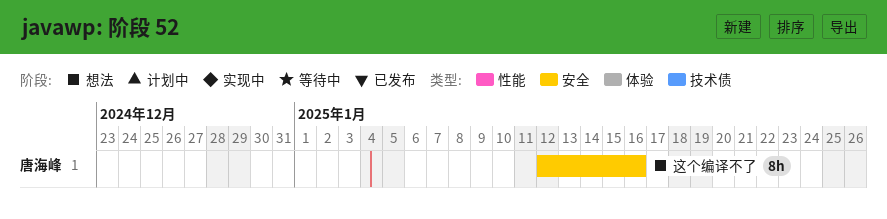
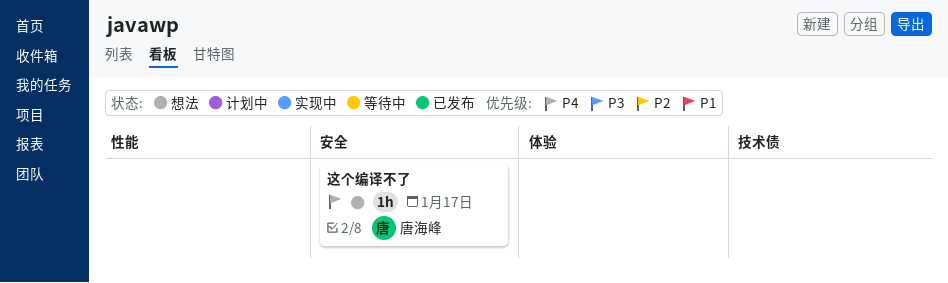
这个编译不了, estimate: 8h -> 1h
这个编译不了, due: Jan 16 -> Jan 17

